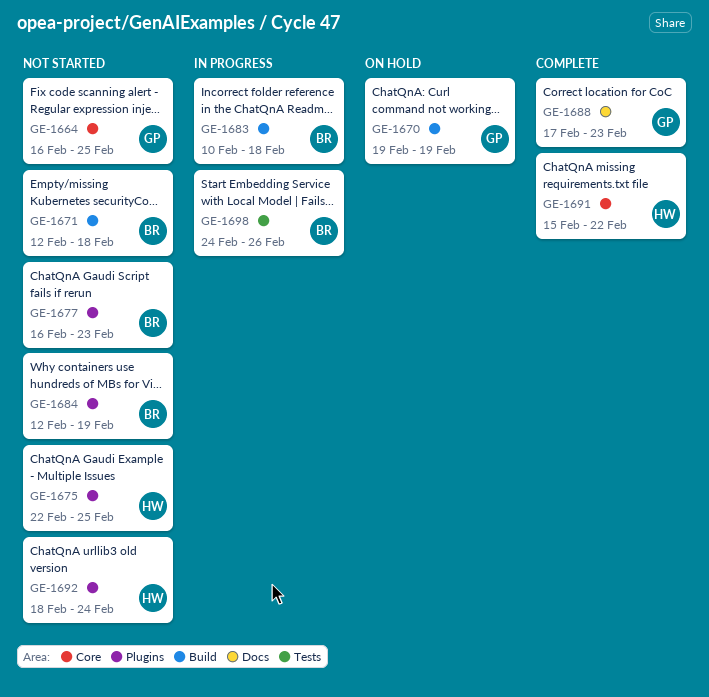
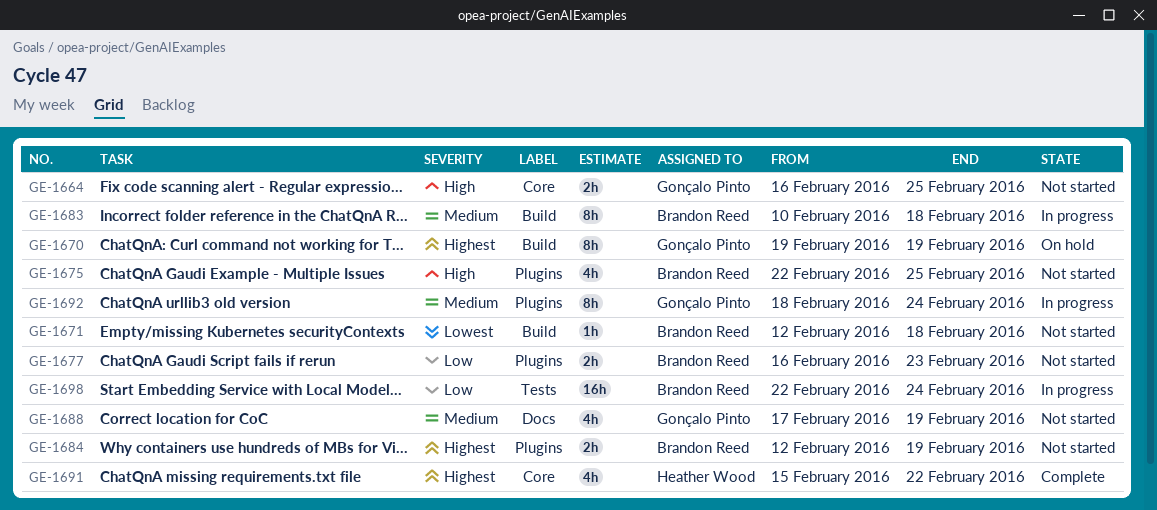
GE-1675, owner: Heather Wood -> Brandon Reed
GE-1688, status: Complete -> Not started
GE-1688, due: Feb 23 -> Feb 19
GE-1692, status: Not started -> In progress
GE-1692, owner: Heather Wood -> Gonçalo Pinto
GE-1698, start: Feb 24 -> Feb 22
GE-1698, due: Feb 26 -> Feb 24

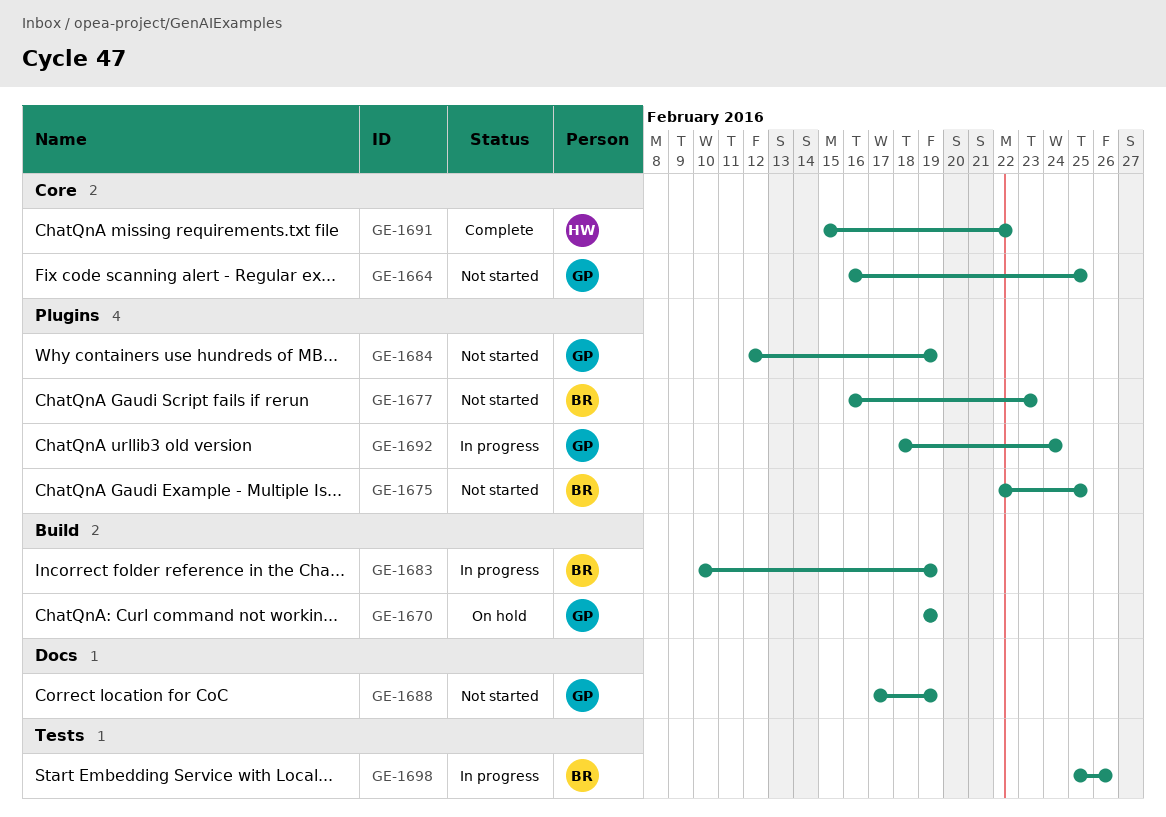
GE-1671: present -> none
GE-1683, due: Feb 18 -> Feb 19
GE-1684, owner: Brandon Reed -> Gonçalo Pinto
GE-1698, start: Feb 22 -> Feb 25
GE-1698, due: Feb 24 -> Feb 26

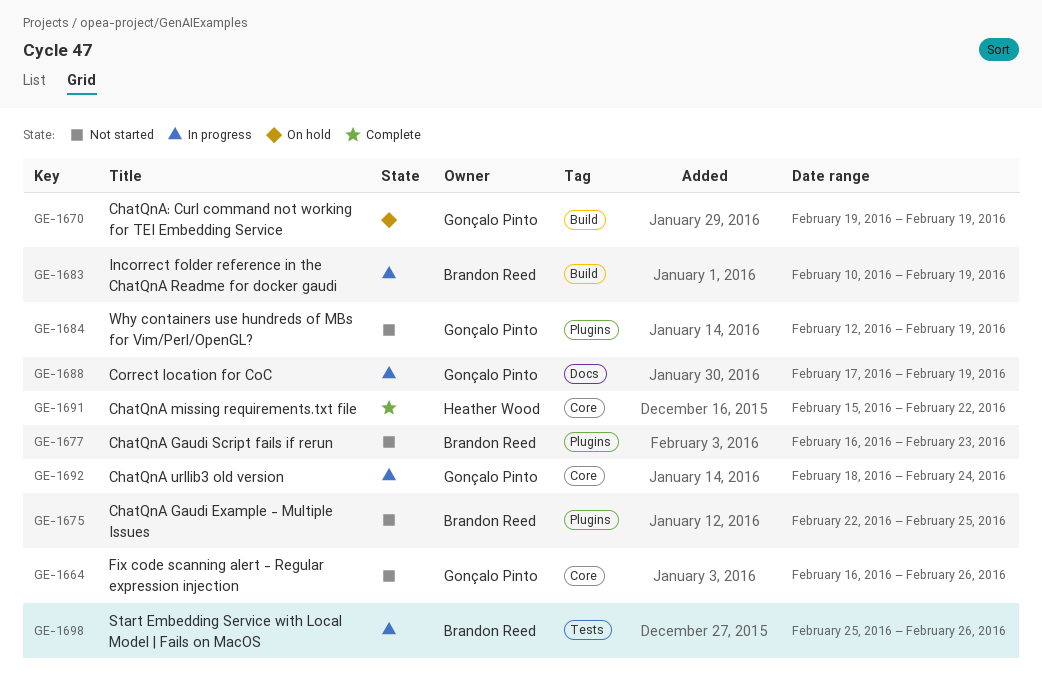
GE-1664, due: Feb 25 -> Feb 26
GE-1688, status: Not started -> In progress
GE-1692, label: Plugins -> Core

